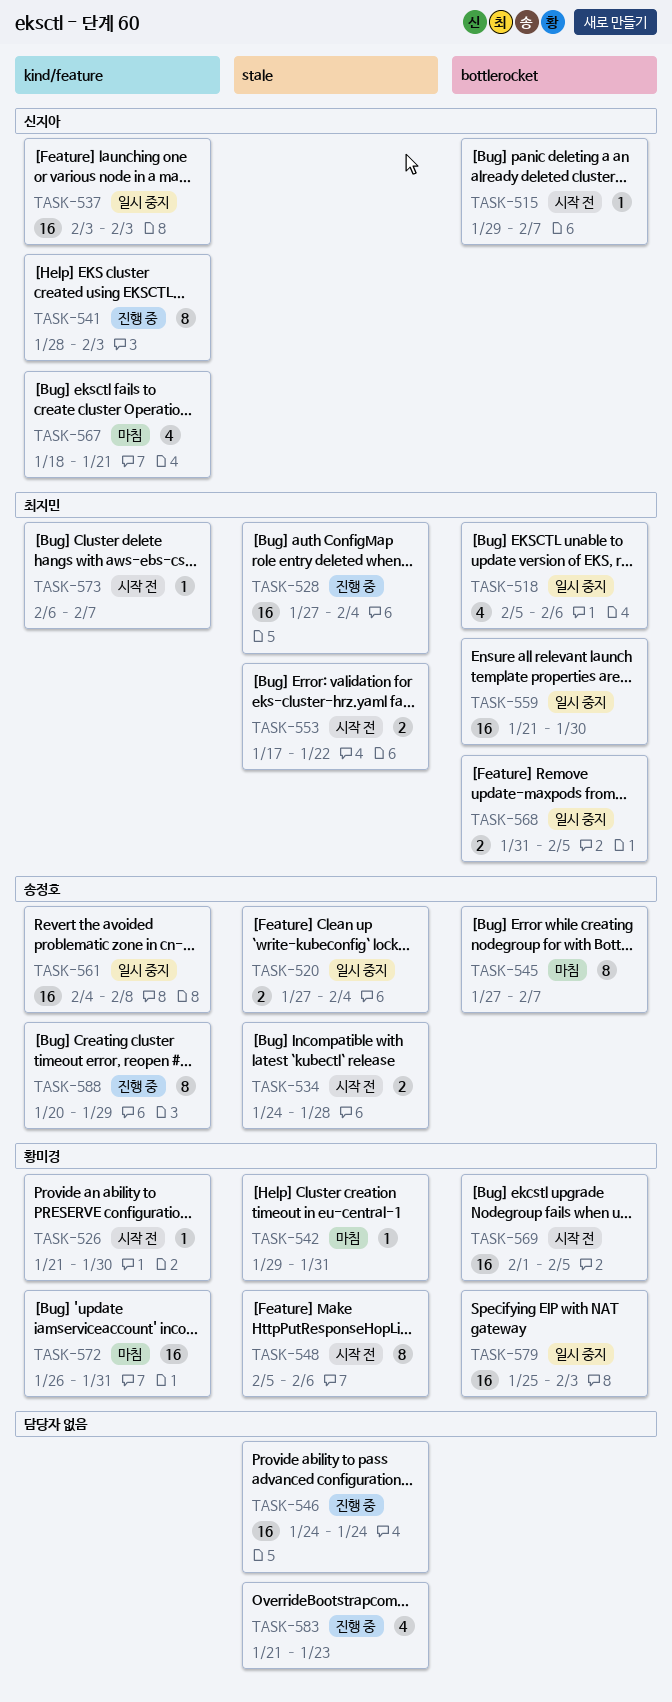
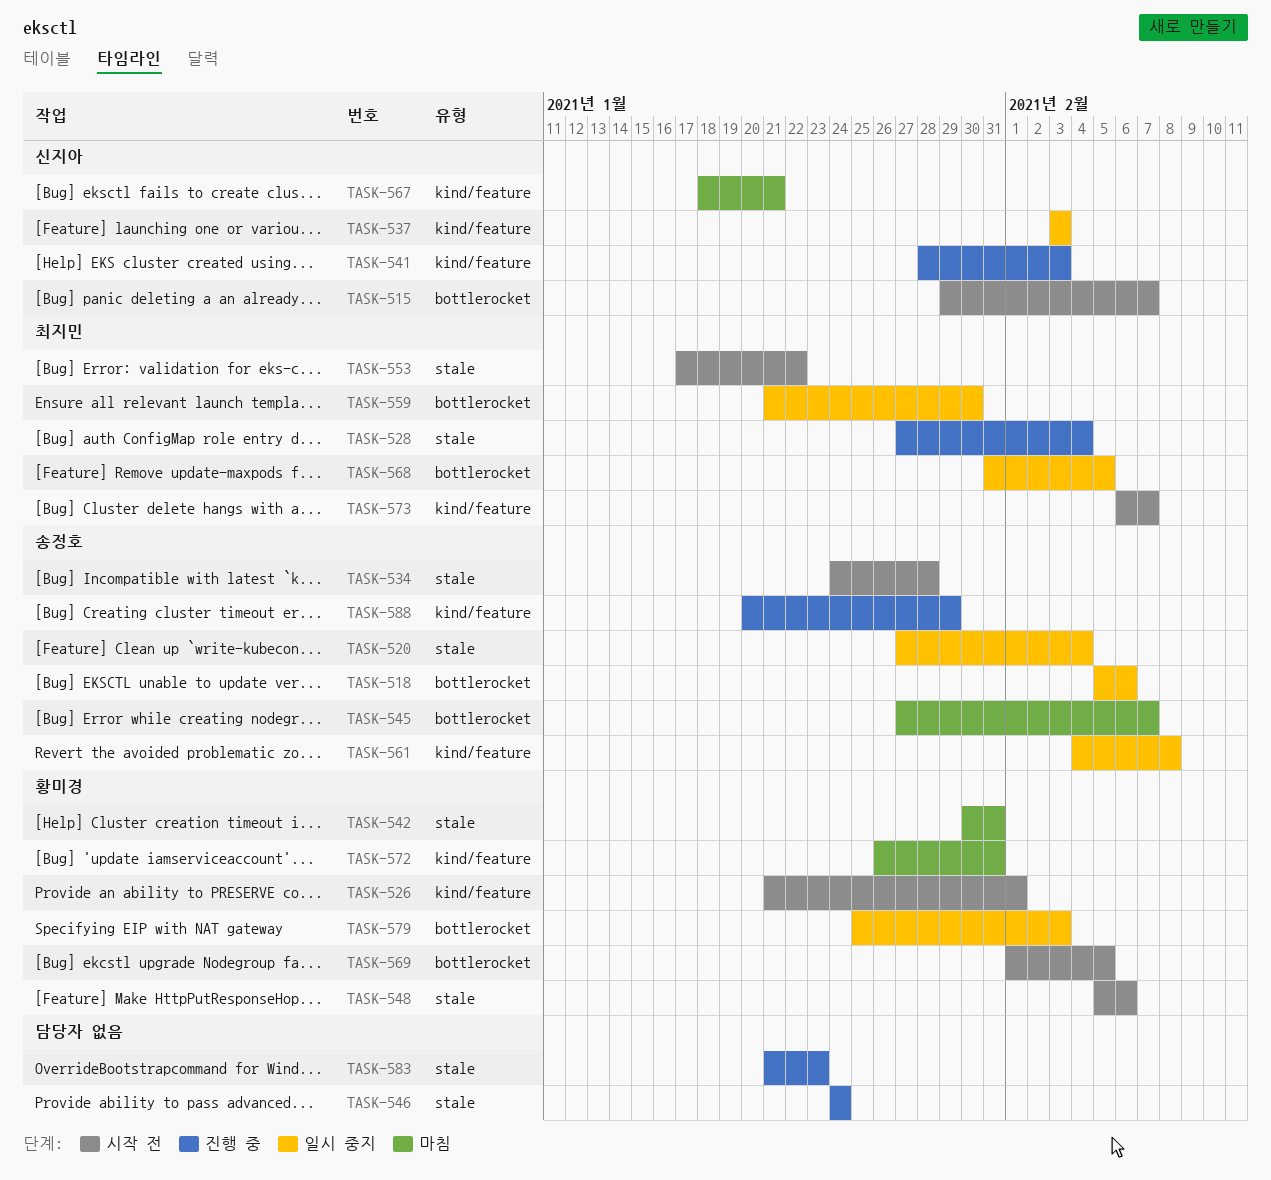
TASK-518, owner: 최지민 -> 송정호
TASK-526, due: Jan 30 -> Feb 1
TASK-542, start: Jan 29 -> Jan 30

